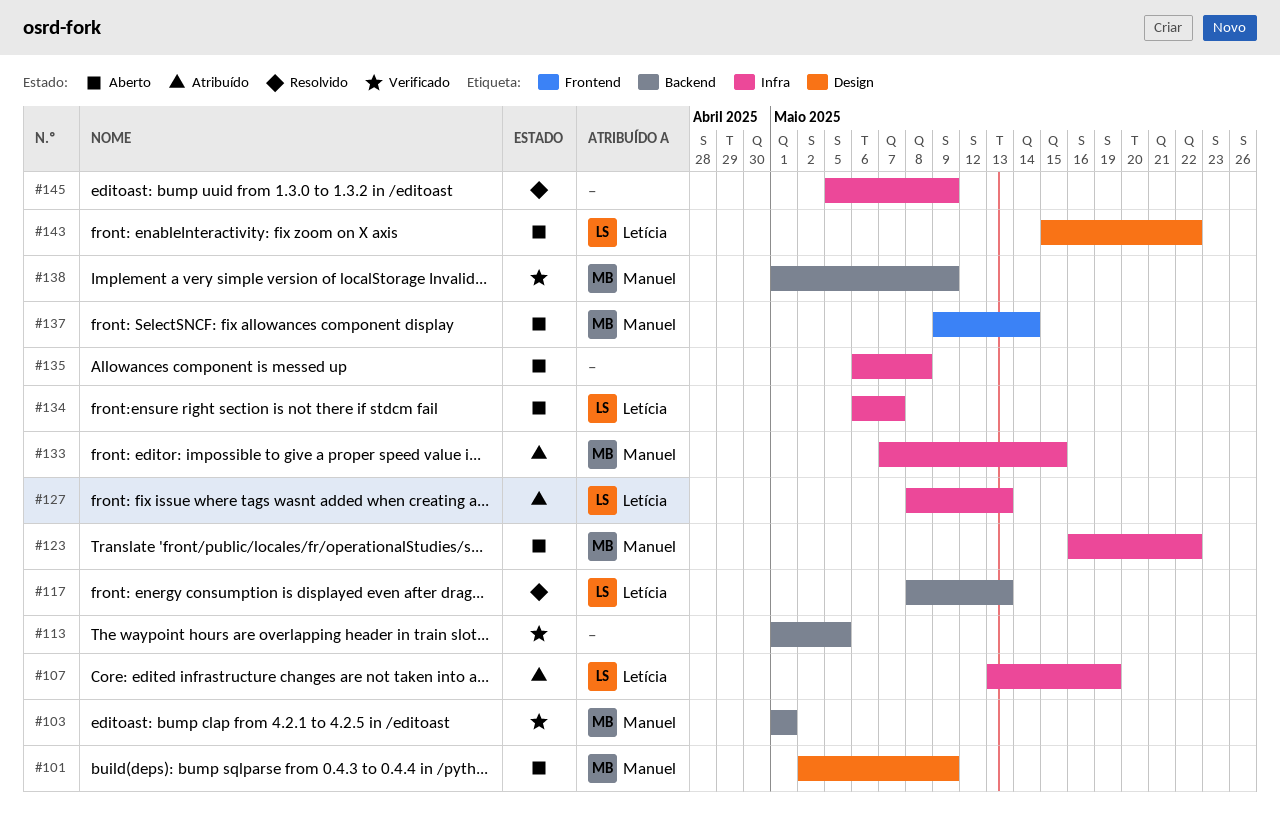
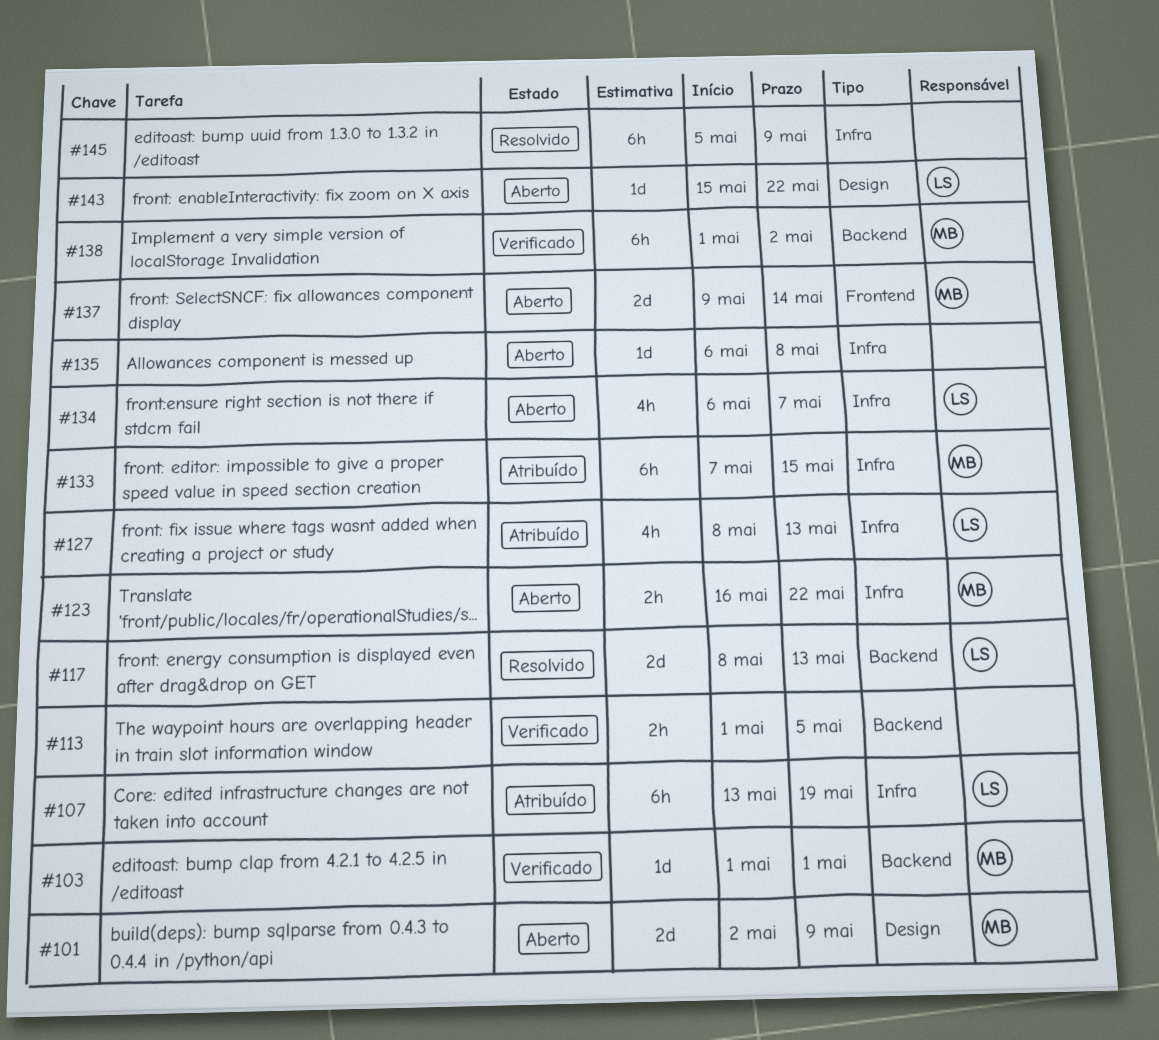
#138, due: May 9 -> May 2

